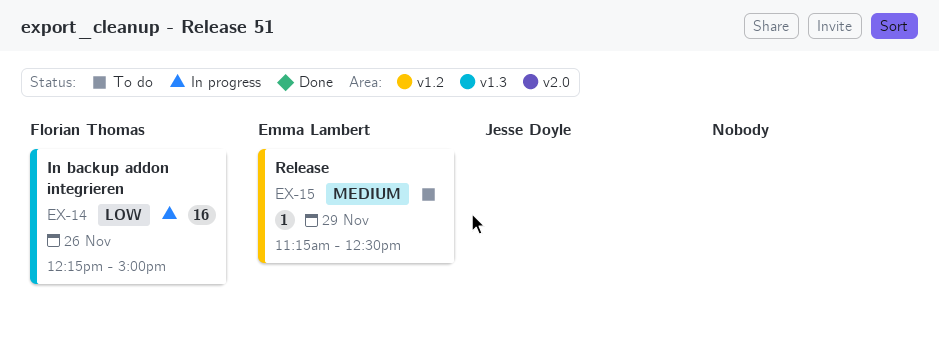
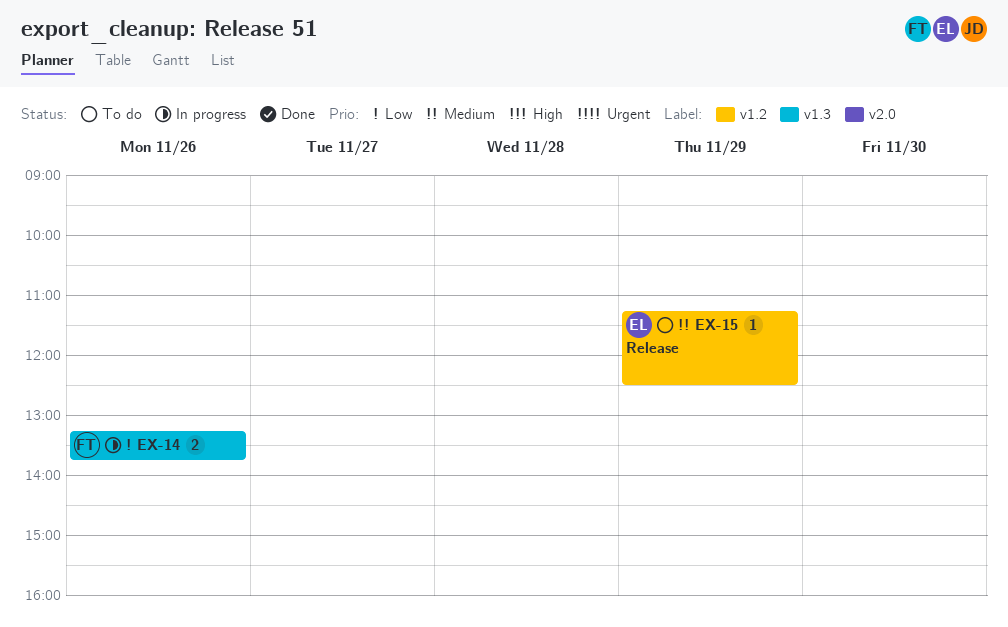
EX-14, estimate: 16 -> 2
EX-14, begins: 12:15 -> 13:15
EX-14, ends: 15:00 -> 13:45

